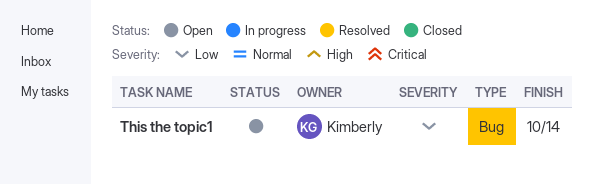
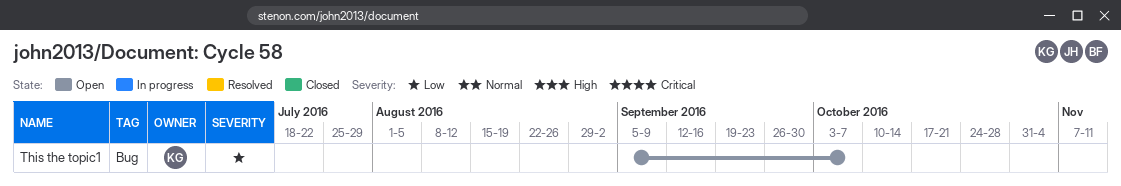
This the topic1, due: Oct 14 -> Oct 7

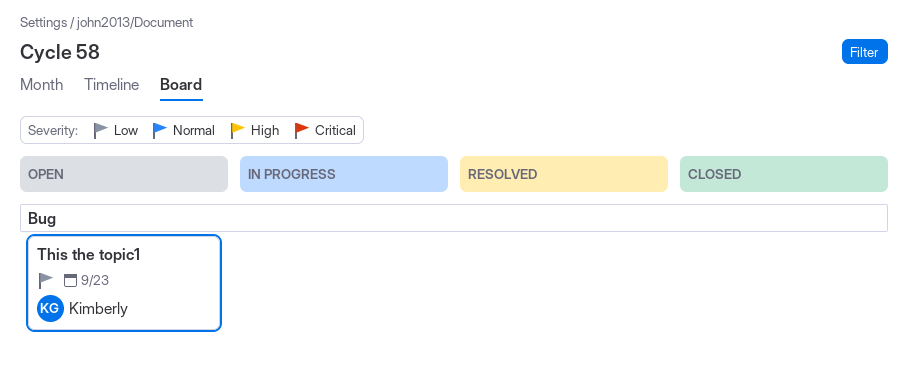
This the topic1, due: Oct 7 -> Sep 23

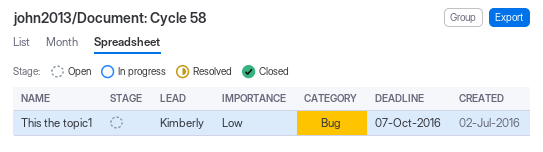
This the topic1, due: Sep 23 -> Oct 7

